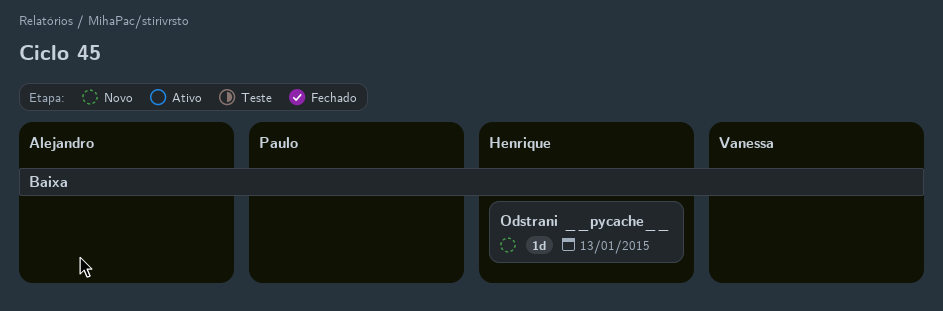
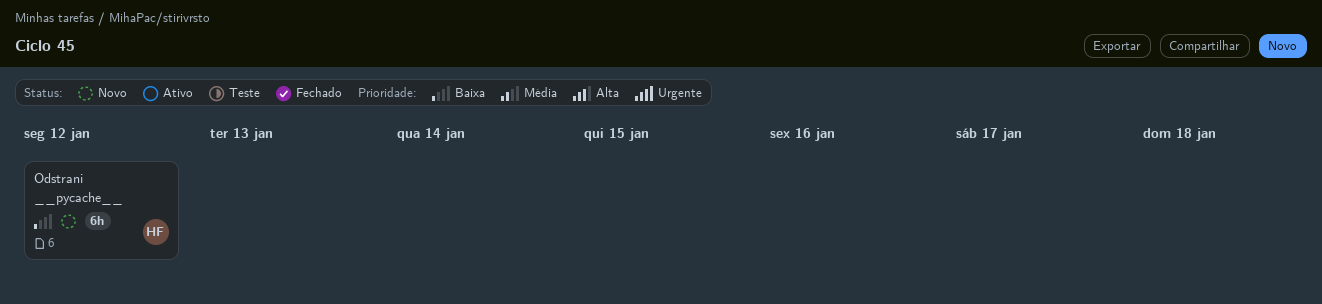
Odstrani __pycache__, estimate: 1d -> 6h
Odstrani __pycache__, due: Jan 13 -> Jan 12

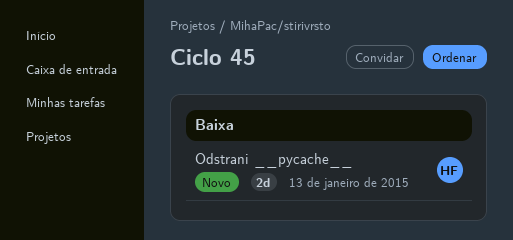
Odstrani __pycache__, estimate: 6h -> 2d
Odstrani __pycache__, due: Jan 12 -> Jan 13

